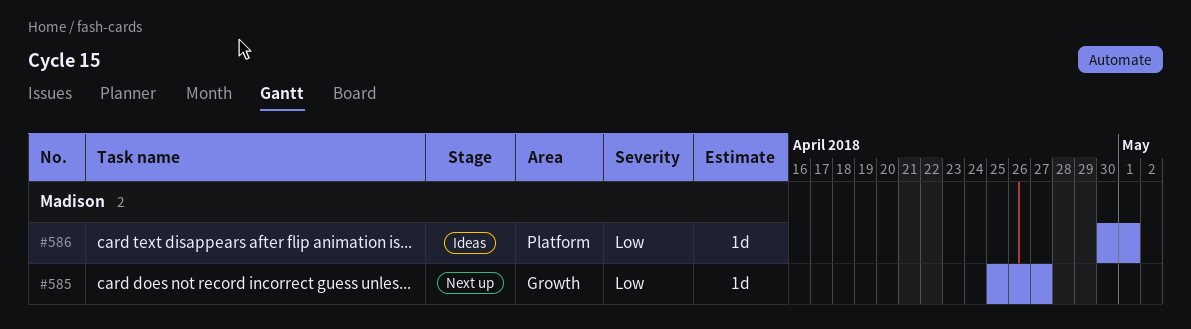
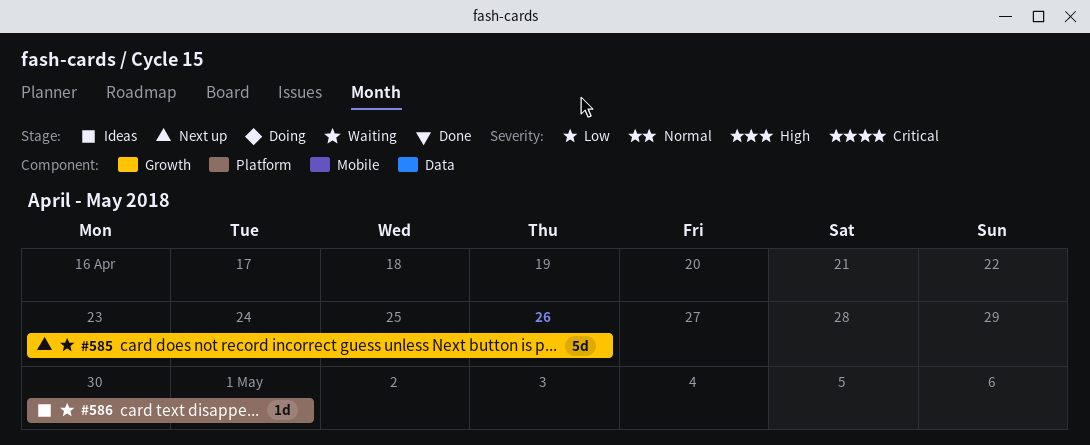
#585, estimate: 1d -> 5d
#585, start: Apr 25 -> Apr 23
#585, due: Apr 27 -> Apr 26

